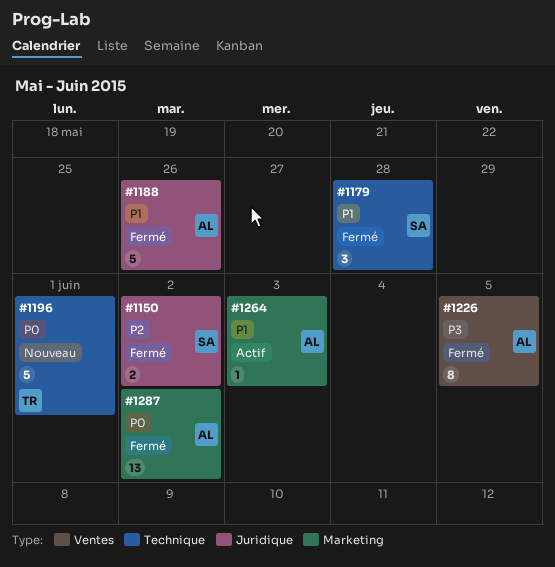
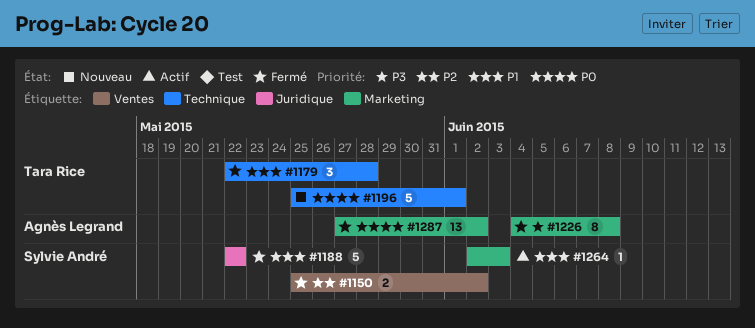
#1150, label: Juridique -> Ventes
#1179, owner: Sylvie André -> Tara Rice
#1188, owner: Agnès Legrand -> Sylvie André
#1188, due: May 26 -> May 22
#1226, label: Ventes -> Marketing
#1226, due: Jun 5 -> Jun 8
#1264, owner: Agnès Legrand -> Sylvie André

